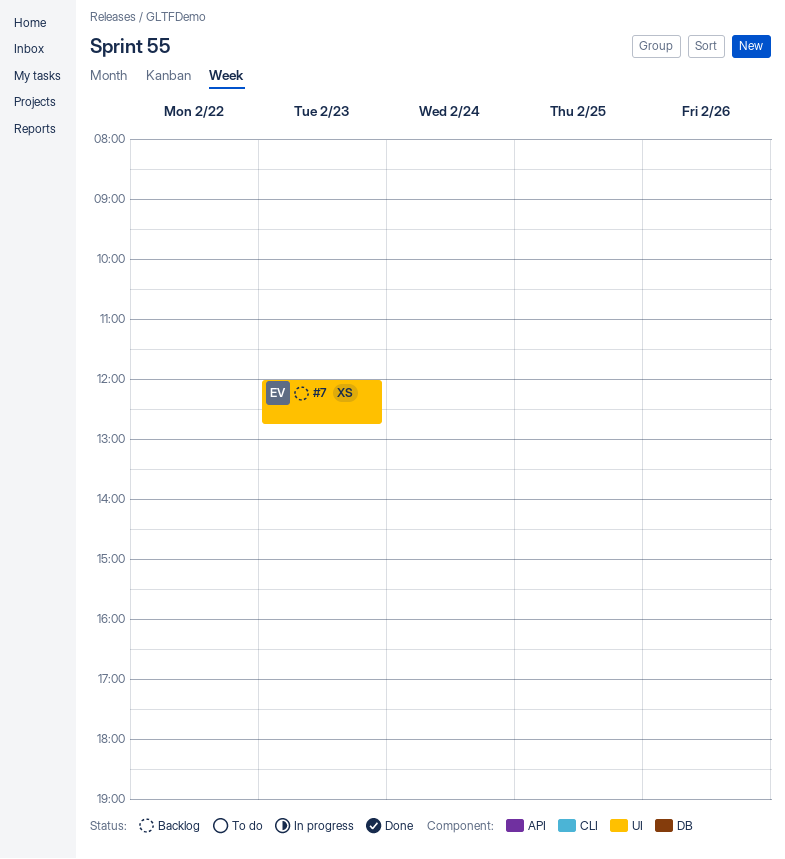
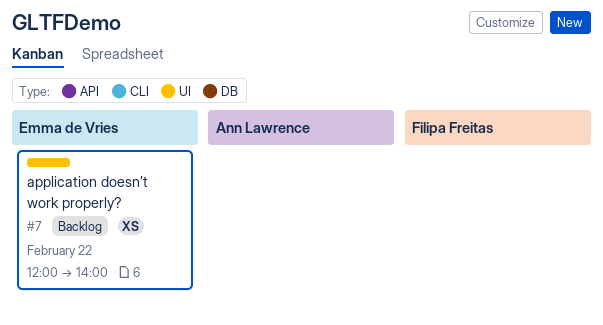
#7, day: Feb 23 -> Feb 22
#7, ends: 12:45 -> 14:00

